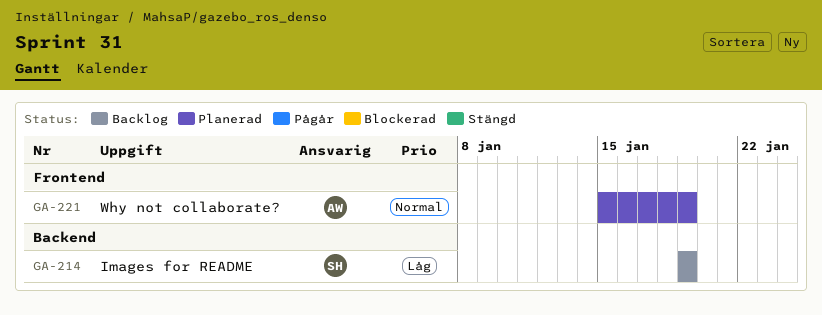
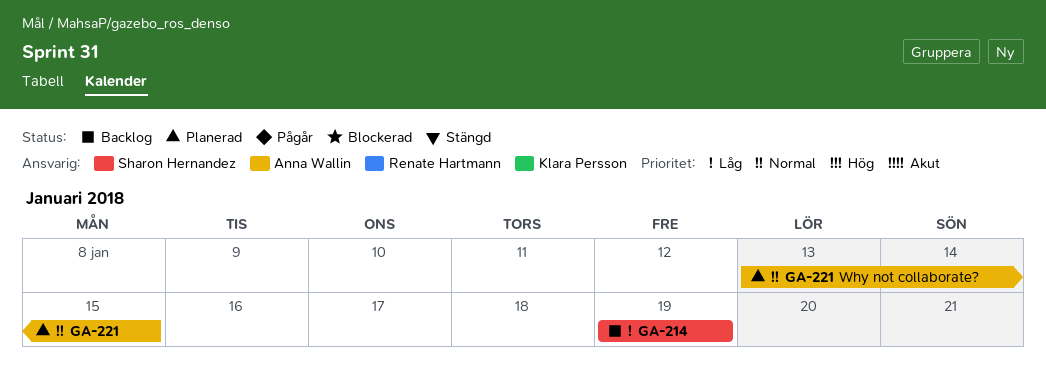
GA-221, start: Jan 15 -> Jan 13
GA-221, due: Jan 19 -> Jan 15

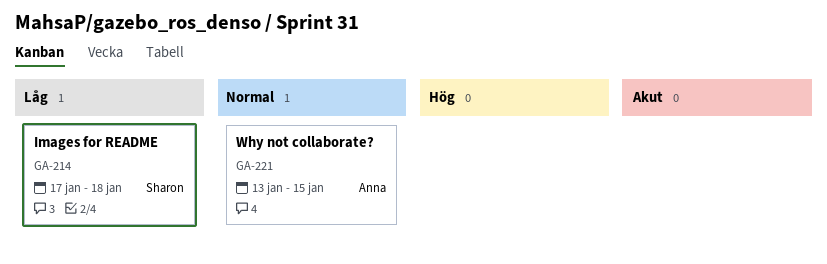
GA-214, start: Jan 19 -> Jan 17
GA-214, due: Jan 19 -> Jan 18

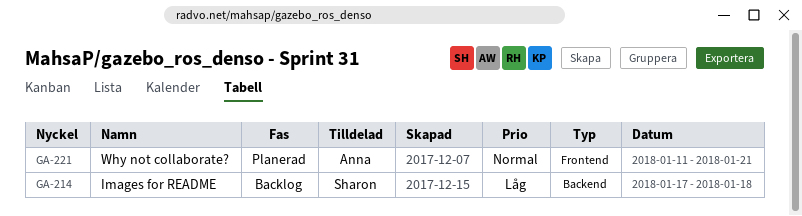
GA-221, start: Jan 13 -> Jan 11
GA-221, due: Jan 15 -> Jan 21

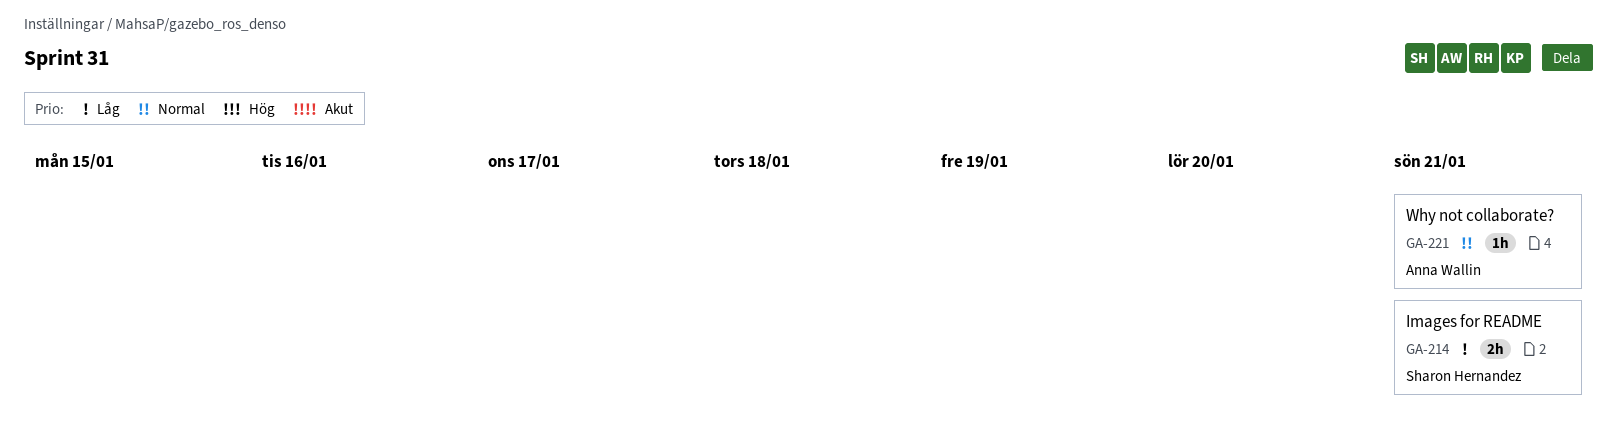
GA-214, due: Jan 18 -> Jan 21

